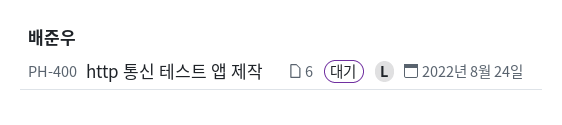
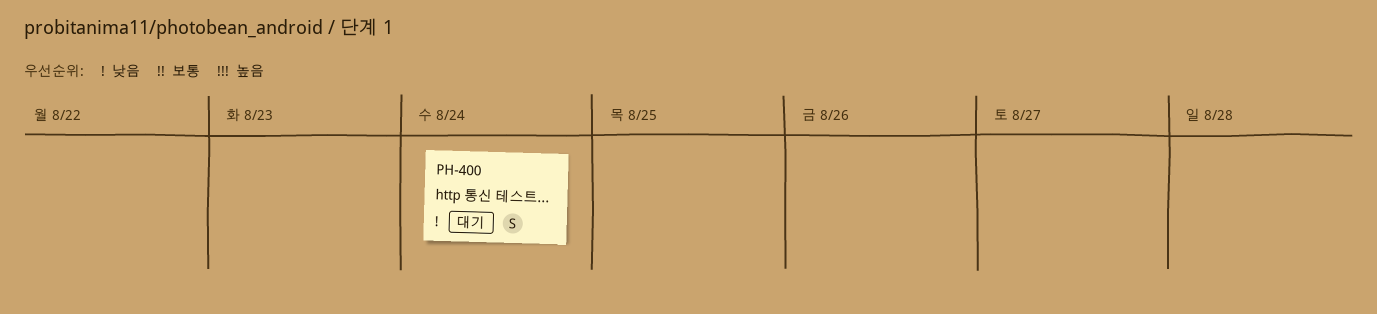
PH-400, estimate: L -> S

